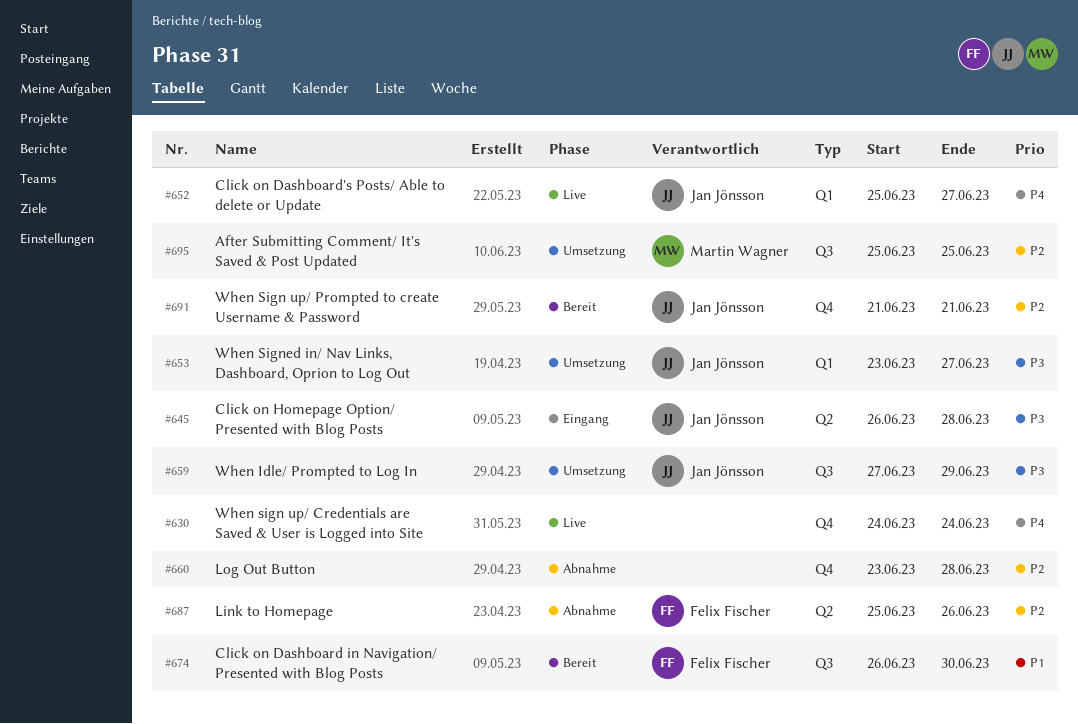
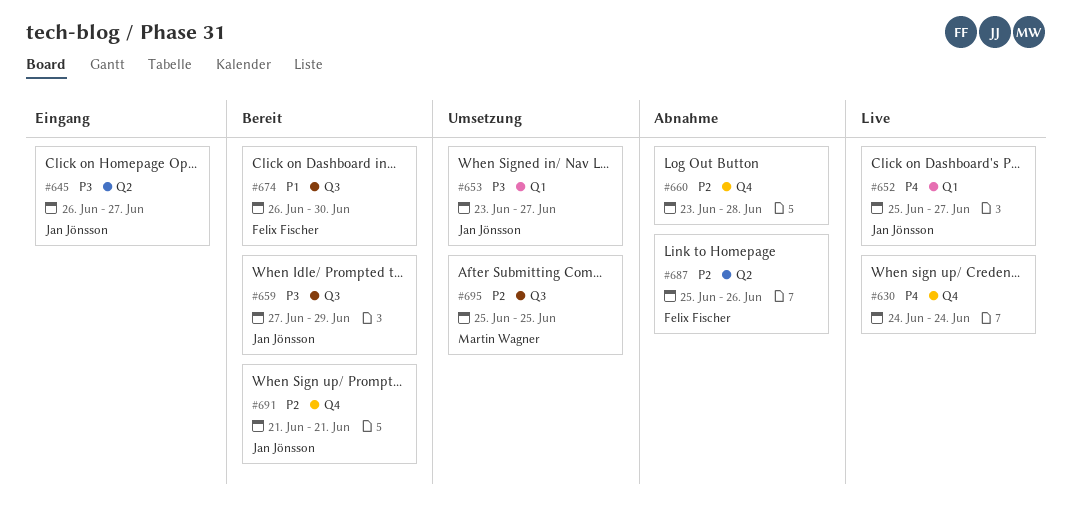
#645, due: Jun 28 -> Jun 27
#659, status: Umsetzung -> Bereit

